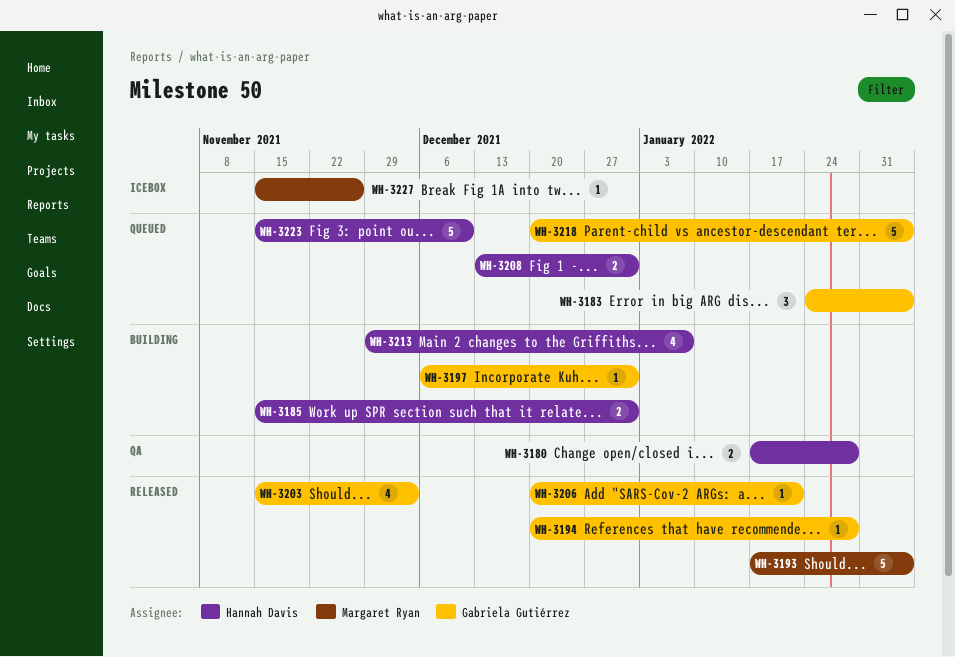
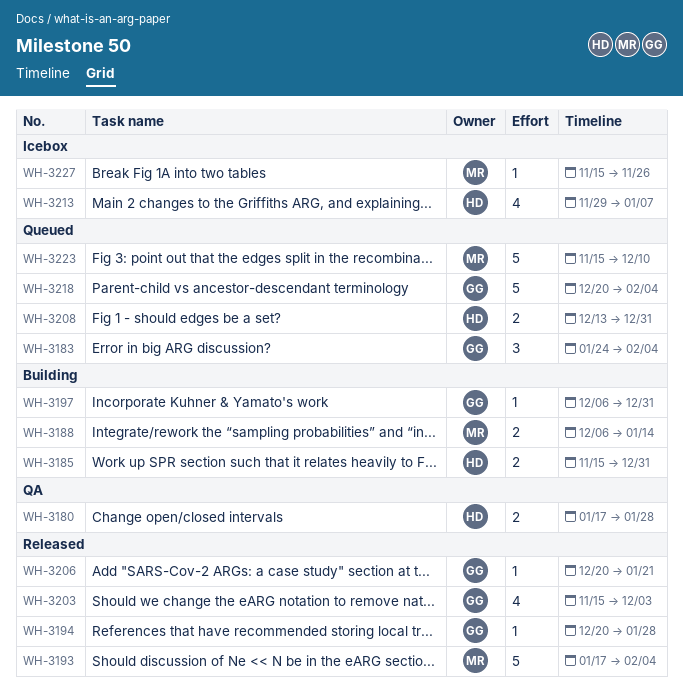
WH-3188: none -> present
WH-3213, status: Building -> Icebox
WH-3223, owner: Hannah Davis -> Margaret Ryan

